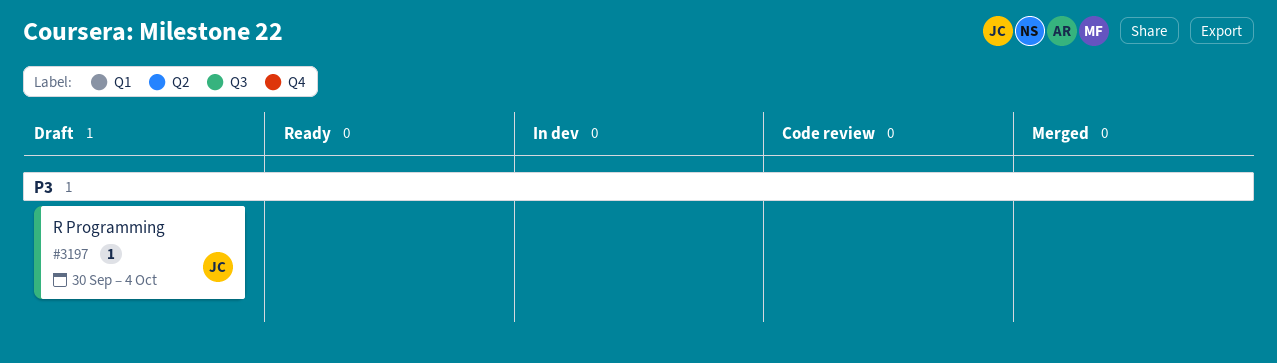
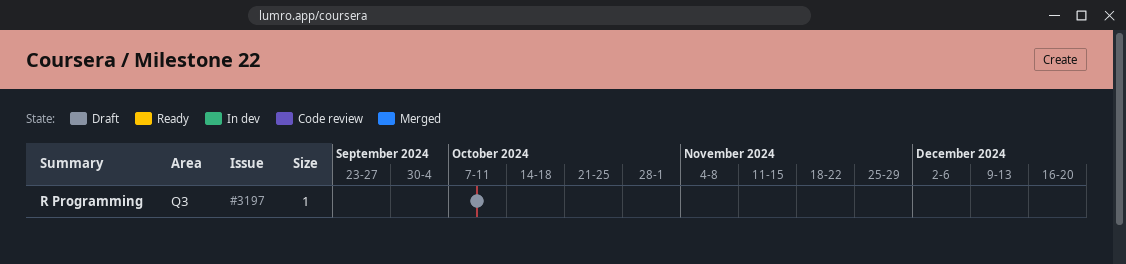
#3197, start: Sep 30 -> Oct 7
#3197, due: Oct 4 -> Oct 11

